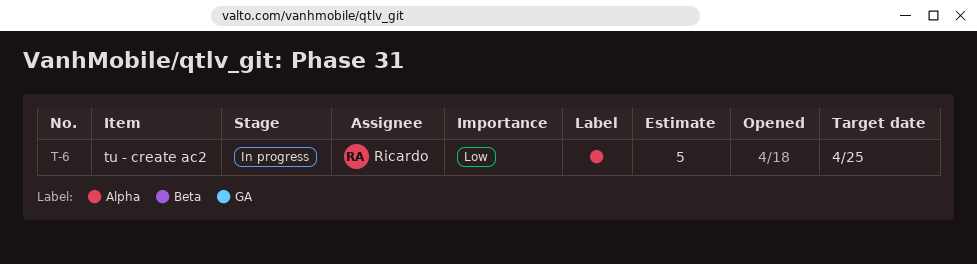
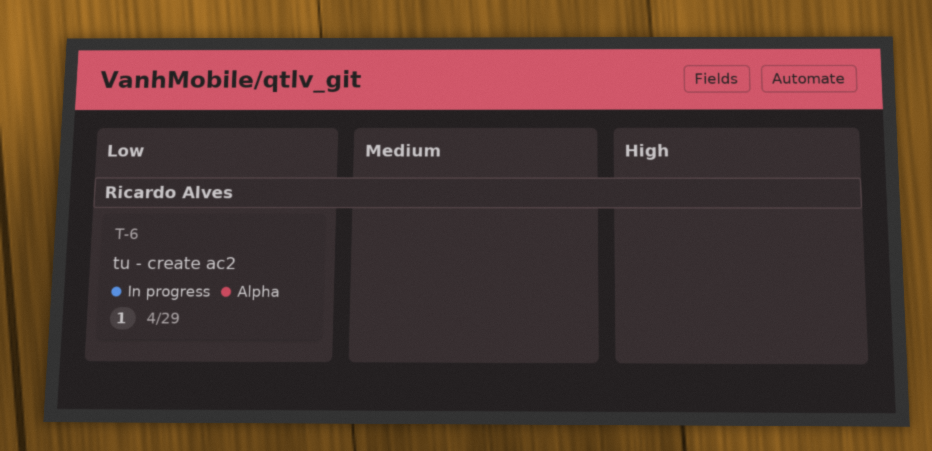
T-6, estimate: 5 -> 1
T-6, due: Apr 25 -> Apr 29

